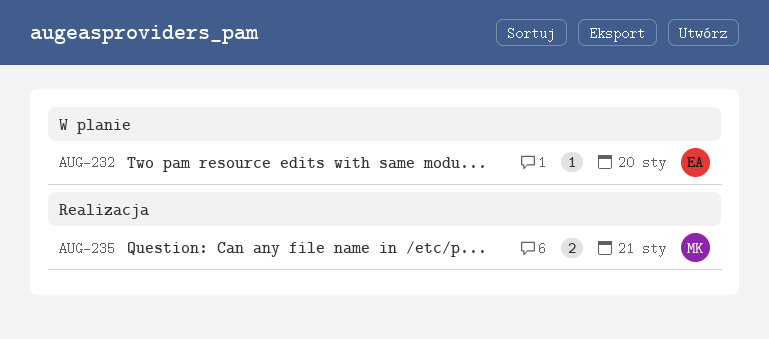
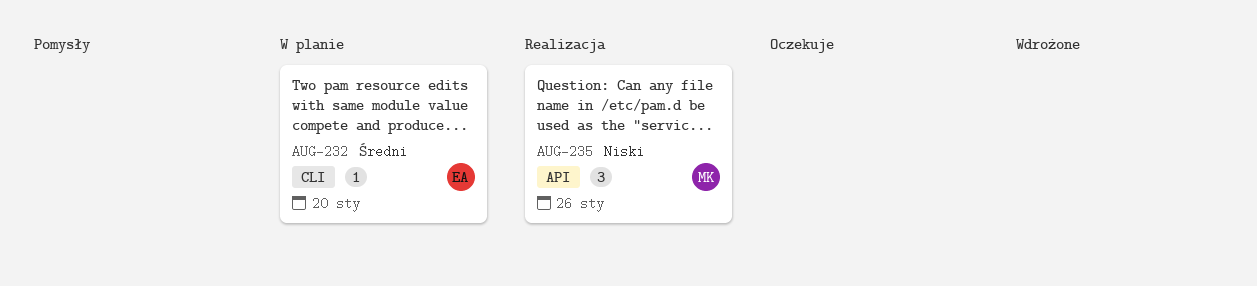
AUG-235, estimate: 2 -> 3
AUG-235, due: Jan 21 -> Jan 26

